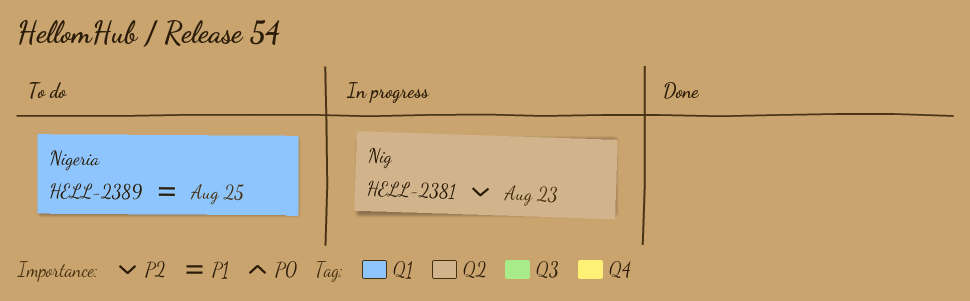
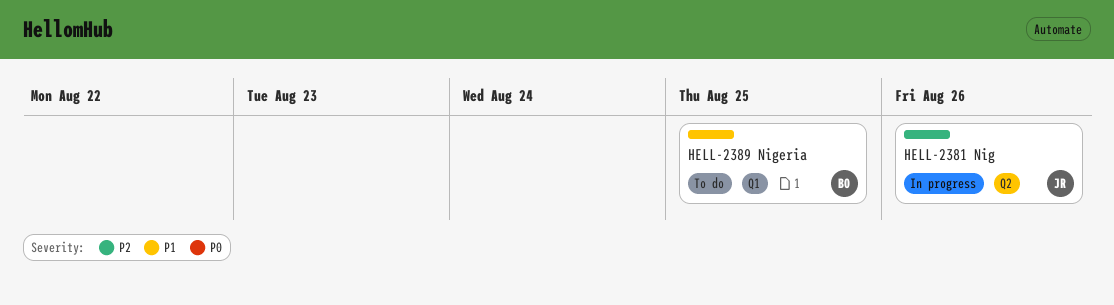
HELL-2381, due: Aug 23 -> Aug 26

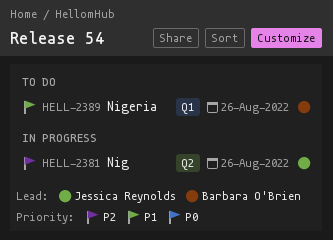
HELL-2389, due: Aug 25 -> Aug 26

